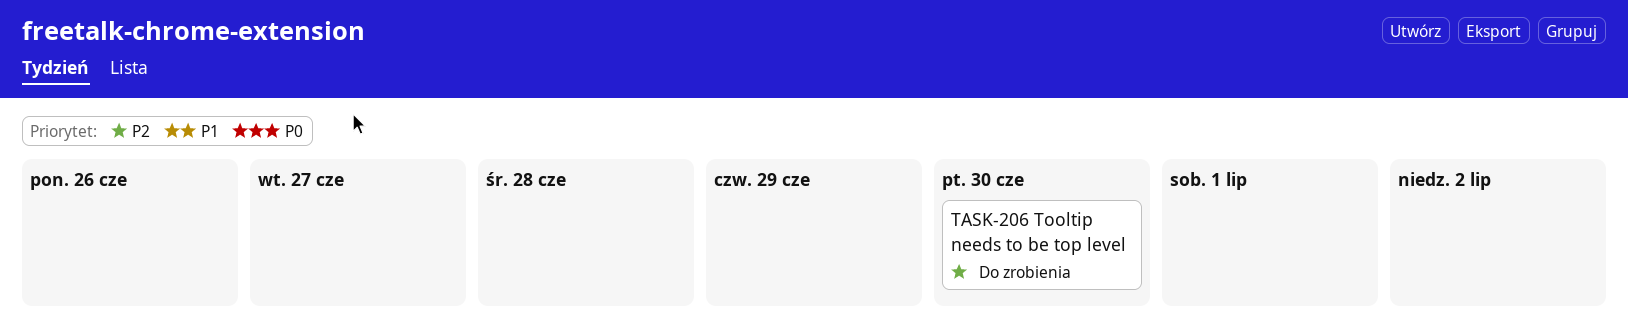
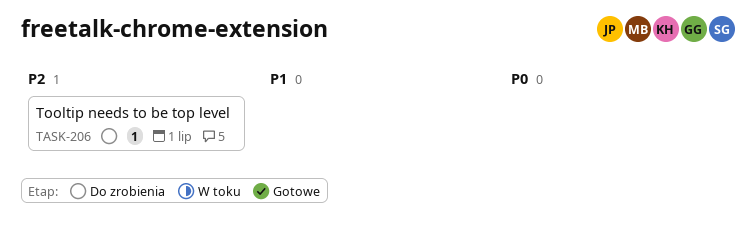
TASK-206, due: Jun 30 -> Jul 1

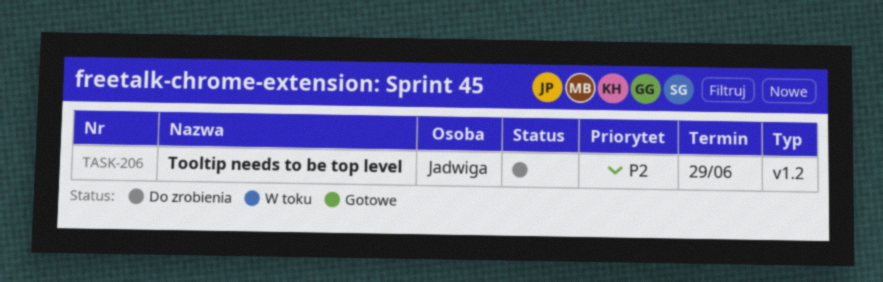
TASK-206, due: Jul 1 -> Jun 29

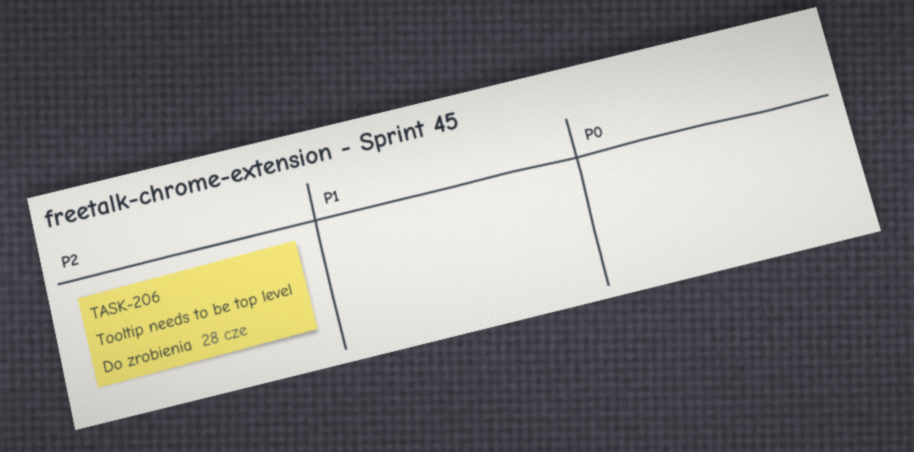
TASK-206, due: Jun 29 -> Jun 28

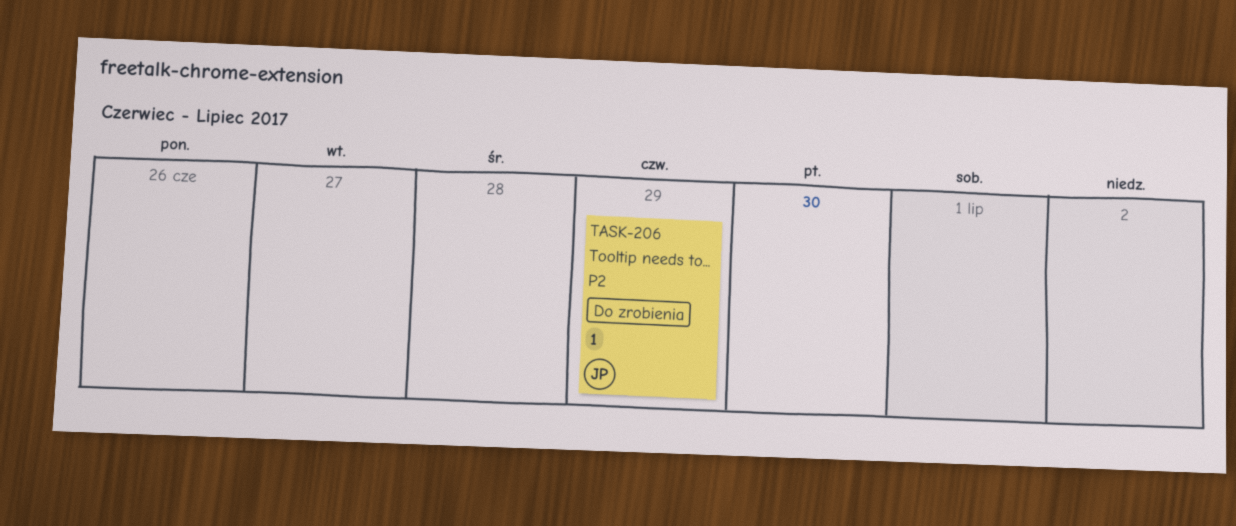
TASK-206, due: Jun 28 -> Jun 29

